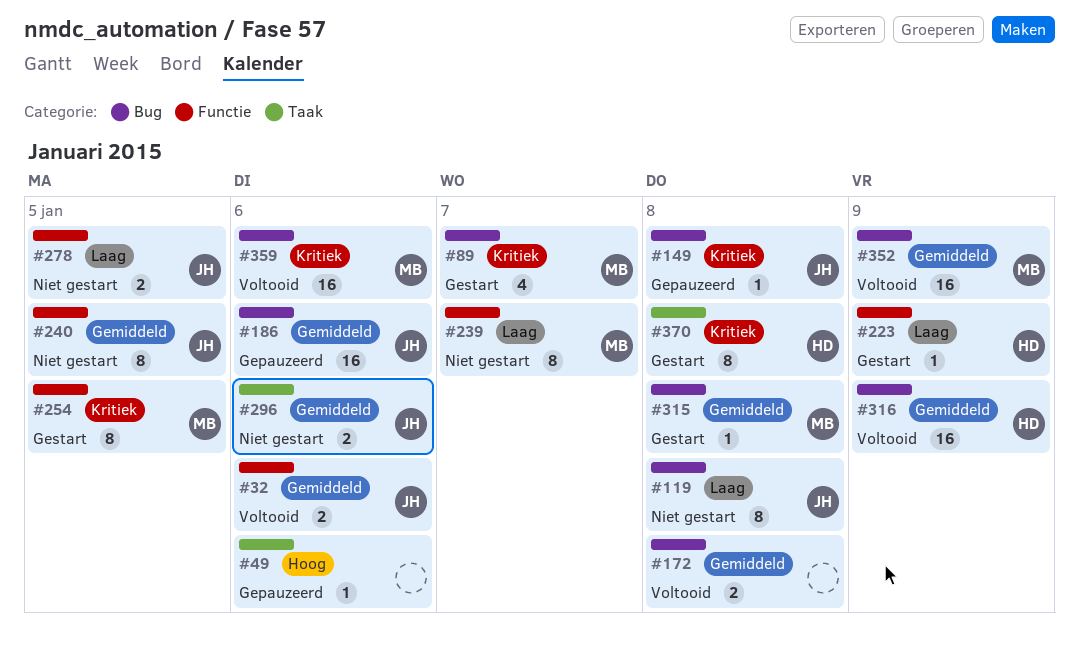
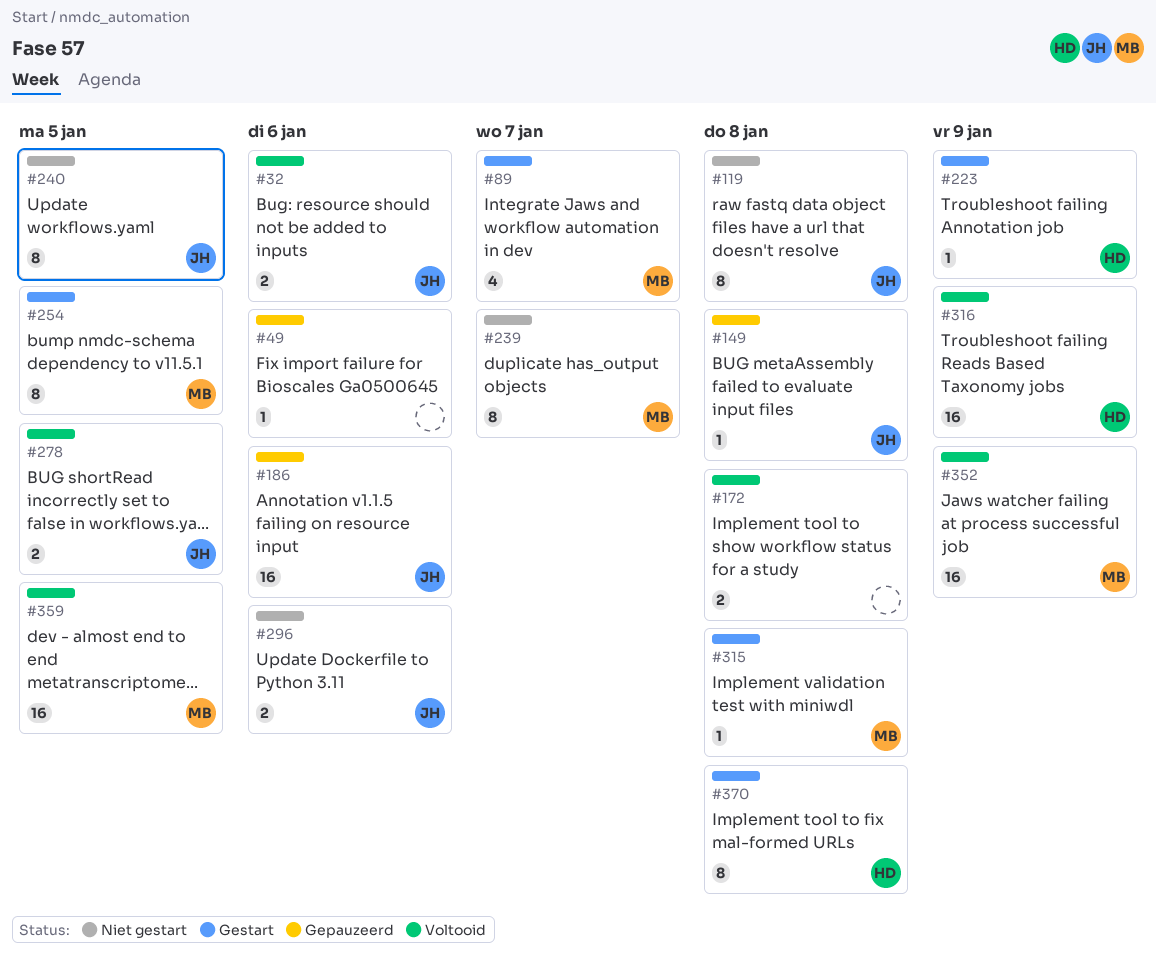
#278, status: Niet gestart -> Voltooid
#359, due: Jan 6 -> Jan 5

